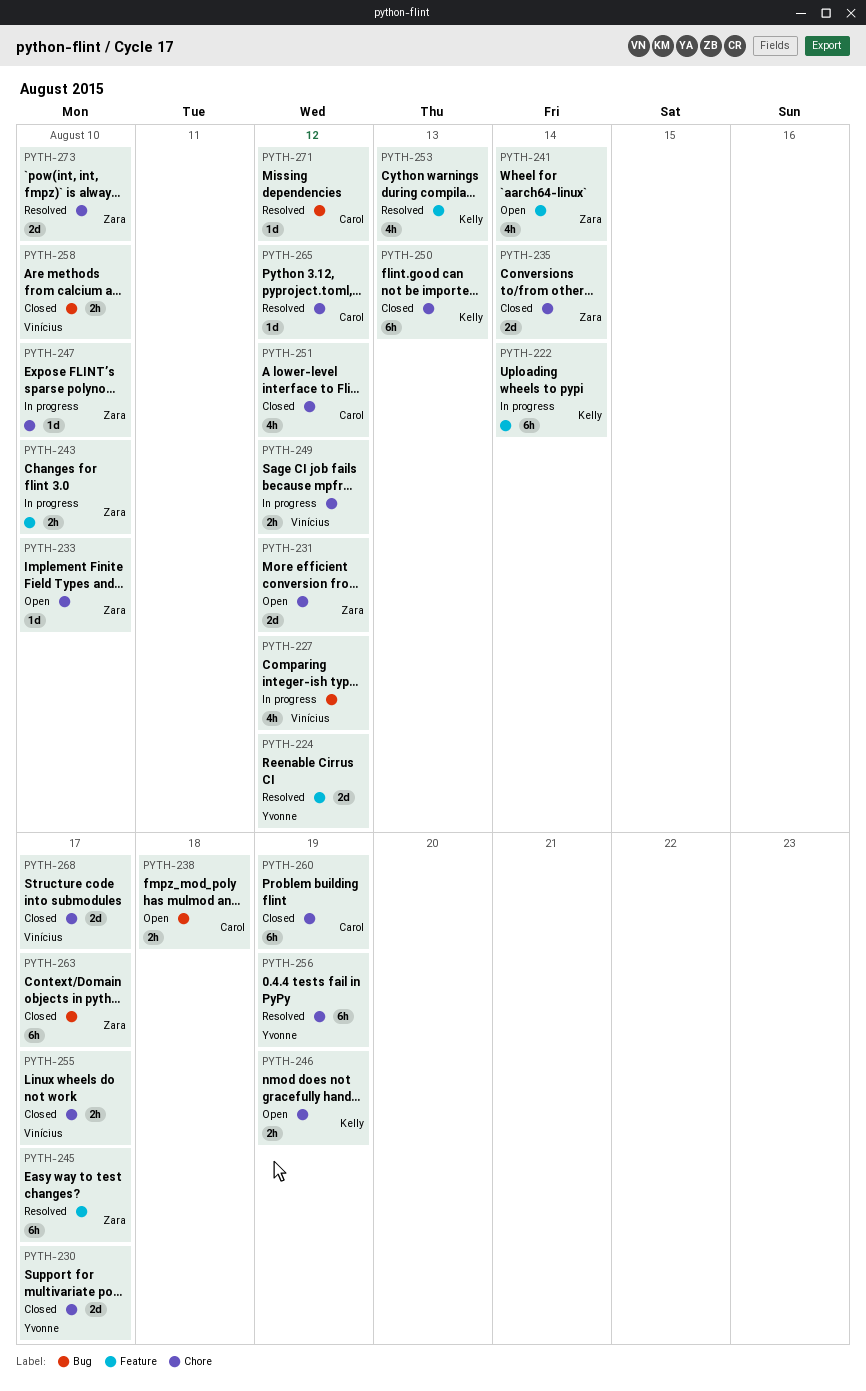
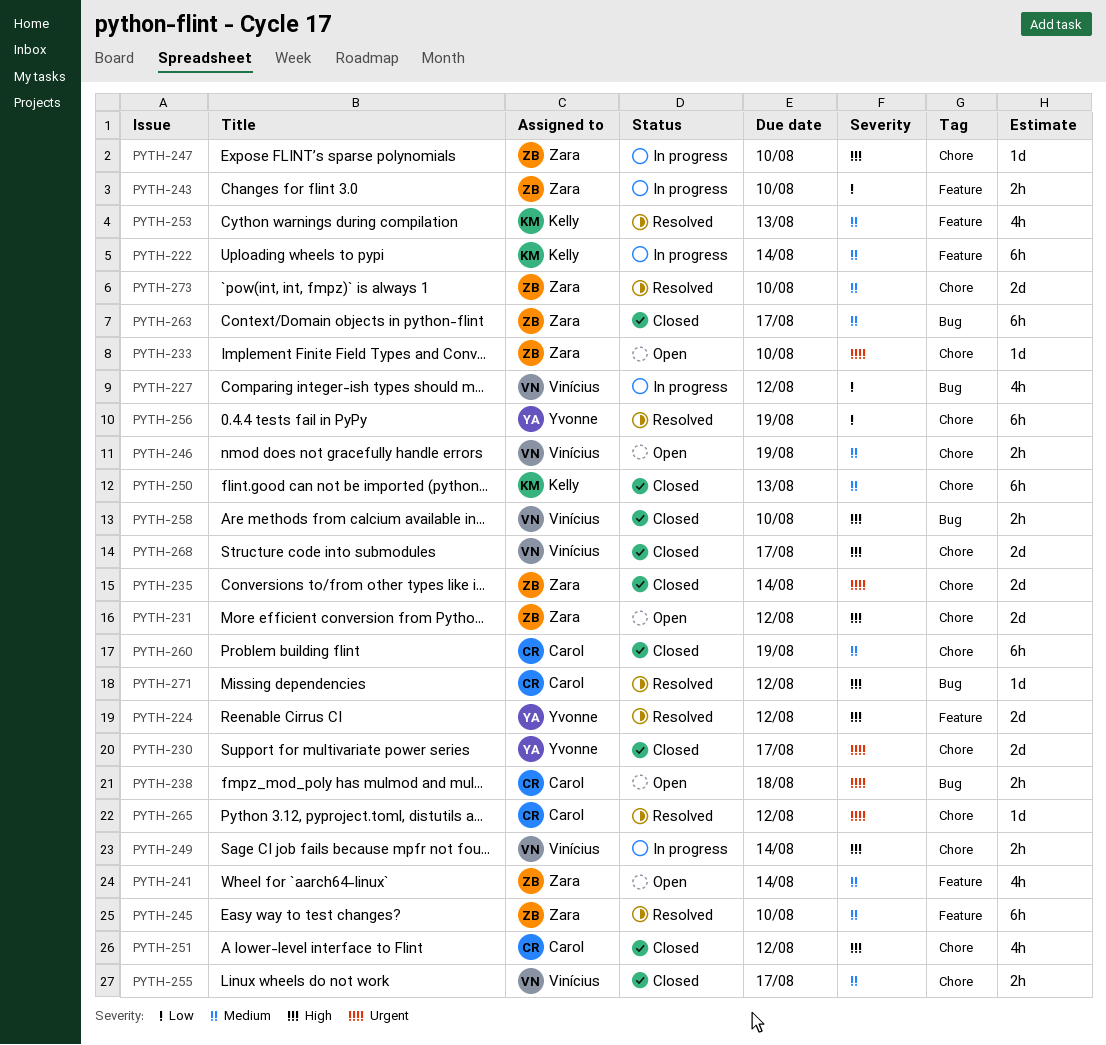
PYTH-245, due: Aug 17 -> Aug 10
PYTH-246, owner: Kelly -> Vinícius
PYTH-249, due: Aug 12 -> Aug 14

